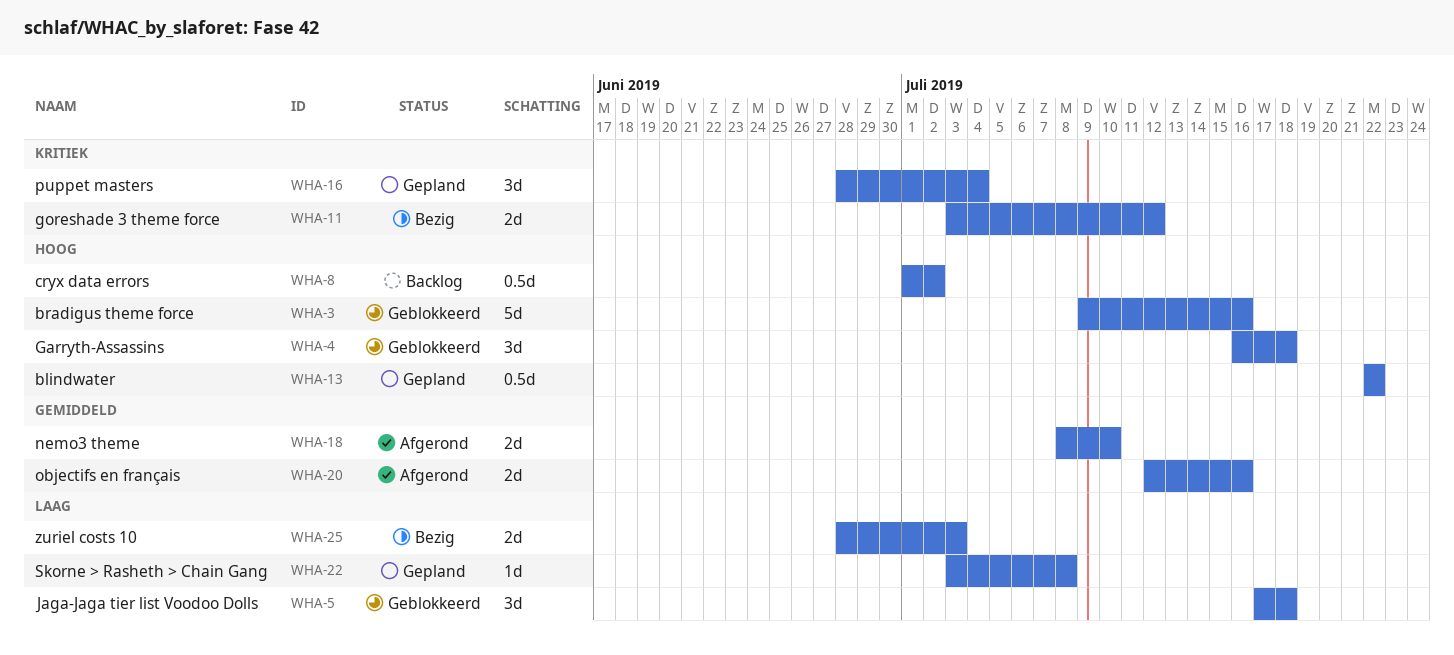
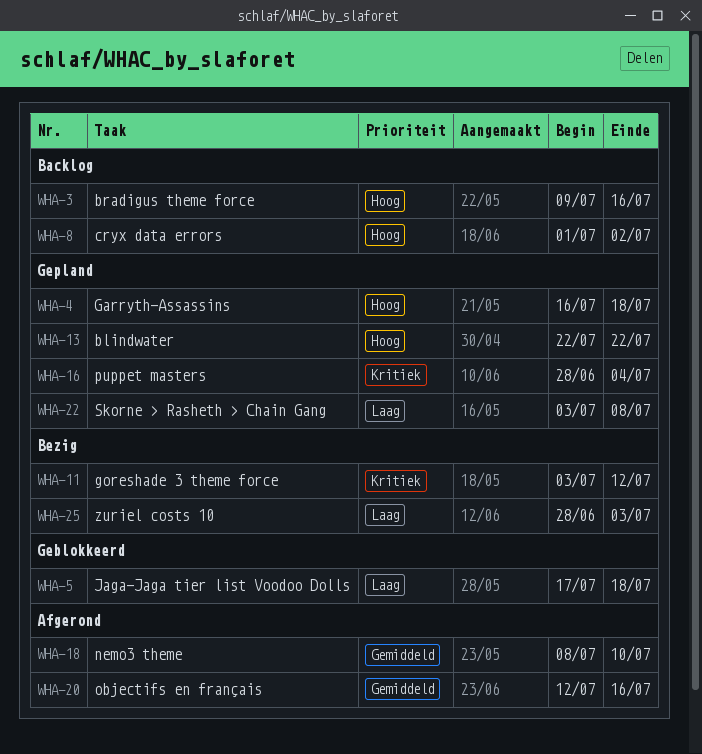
WHA-3, status: Geblokkeerd -> Backlog
WHA-4, status: Geblokkeerd -> Gepland

